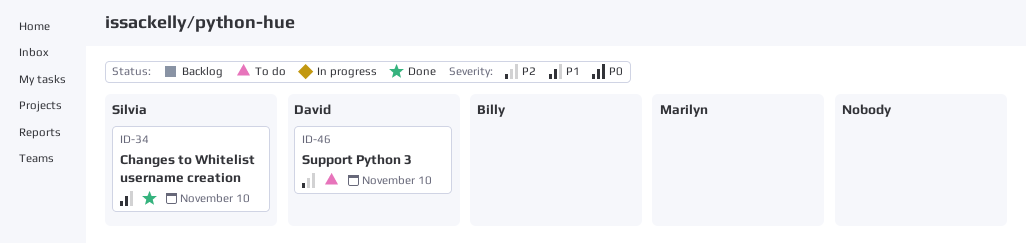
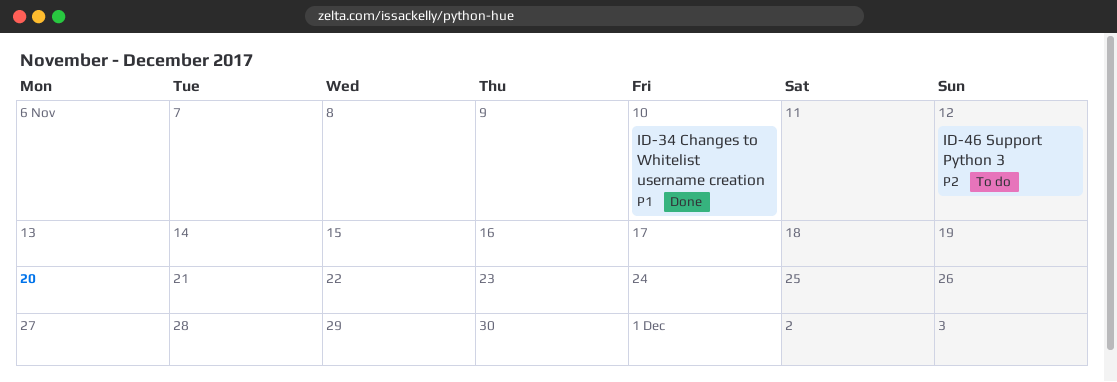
ID-46, due: Nov 10 -> Nov 12

